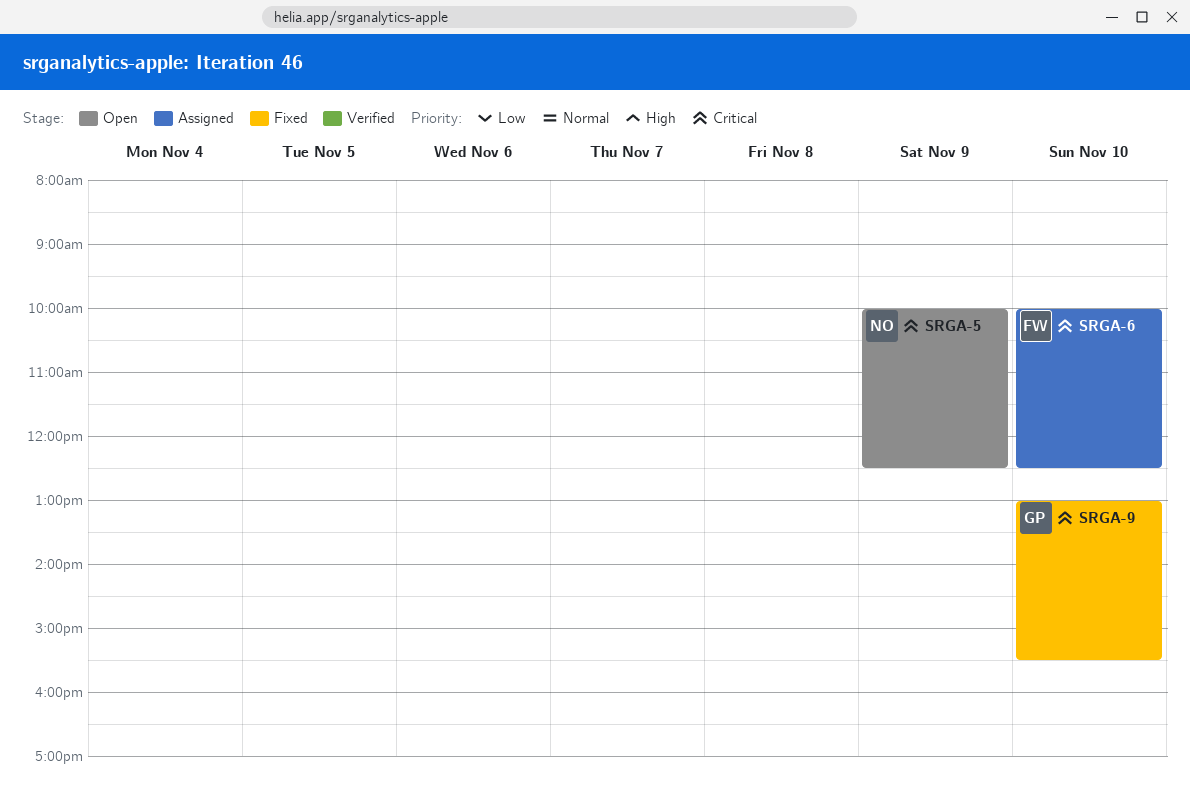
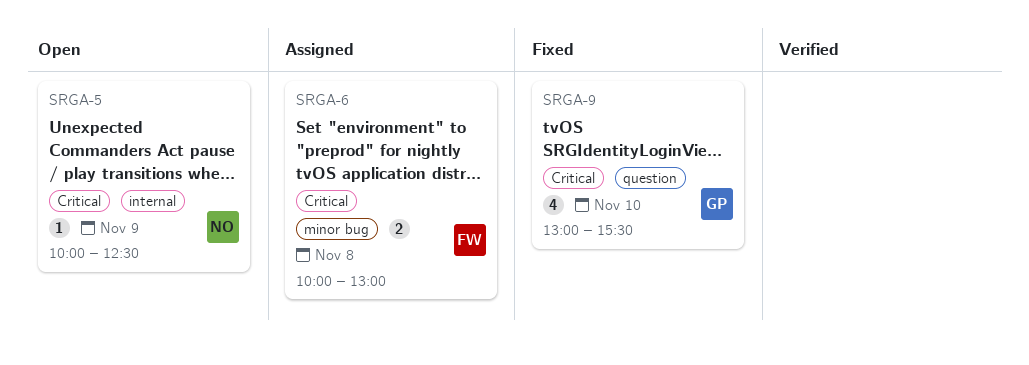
SRGA-6, day: Nov 10 -> Nov 8
SRGA-6, ends: 12:30 -> 13:00

